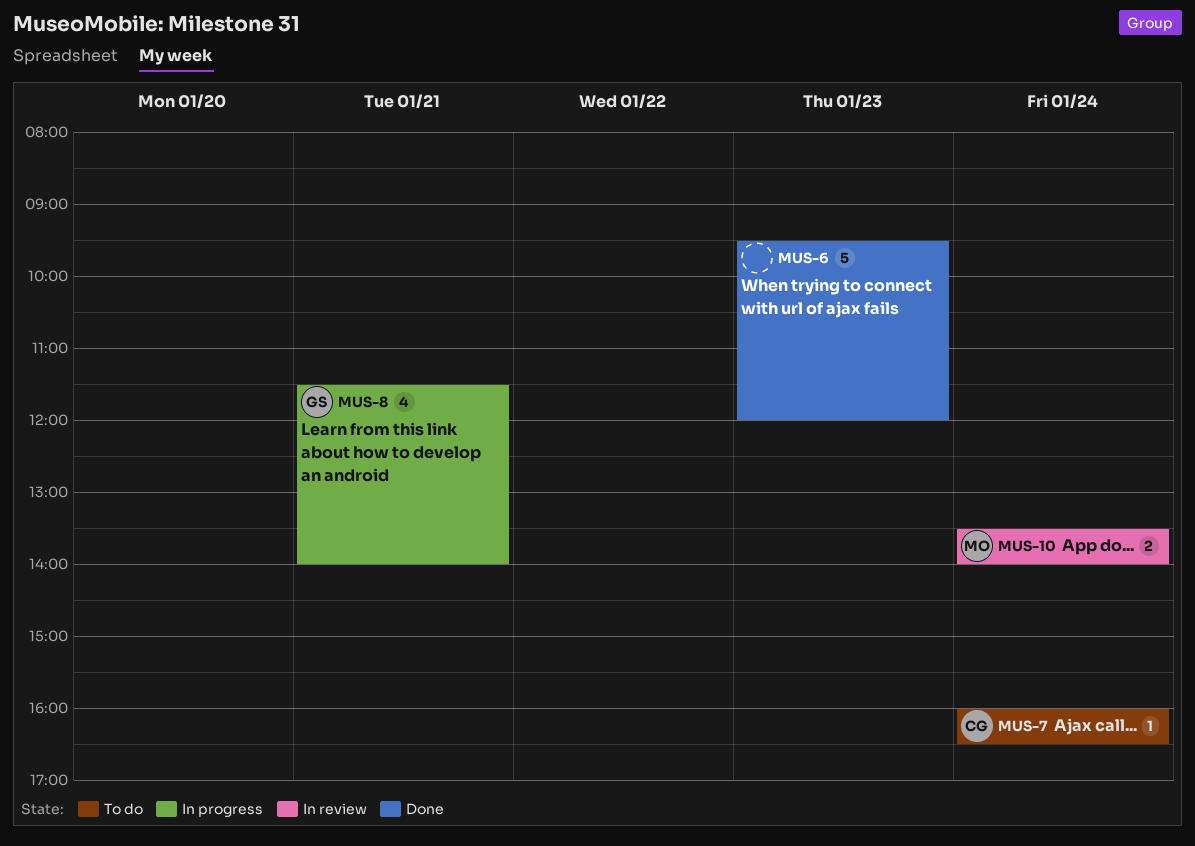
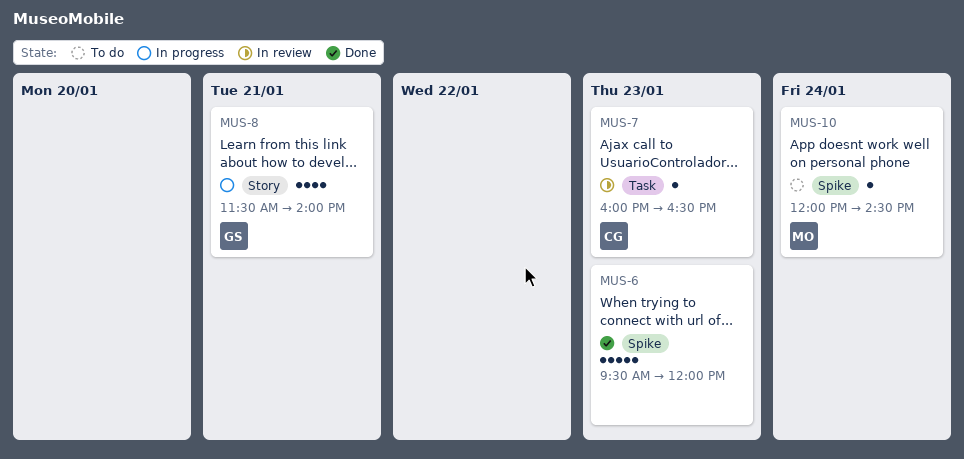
MUS-7, status: To do -> In review
MUS-7, day: Jan 24 -> Jan 23
MUS-10, status: In review -> To do
MUS-10, estimate: 2 -> 1
MUS-10, begins: 13:30 -> 12:00
MUS-10, ends: 14:00 -> 14:30

